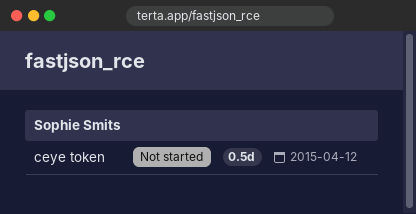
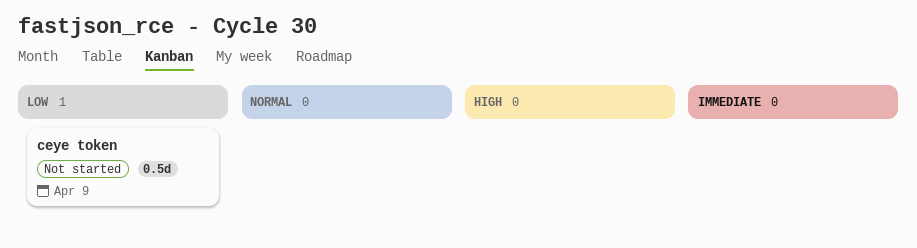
ceye token, due: Apr 12 -> Apr 9

